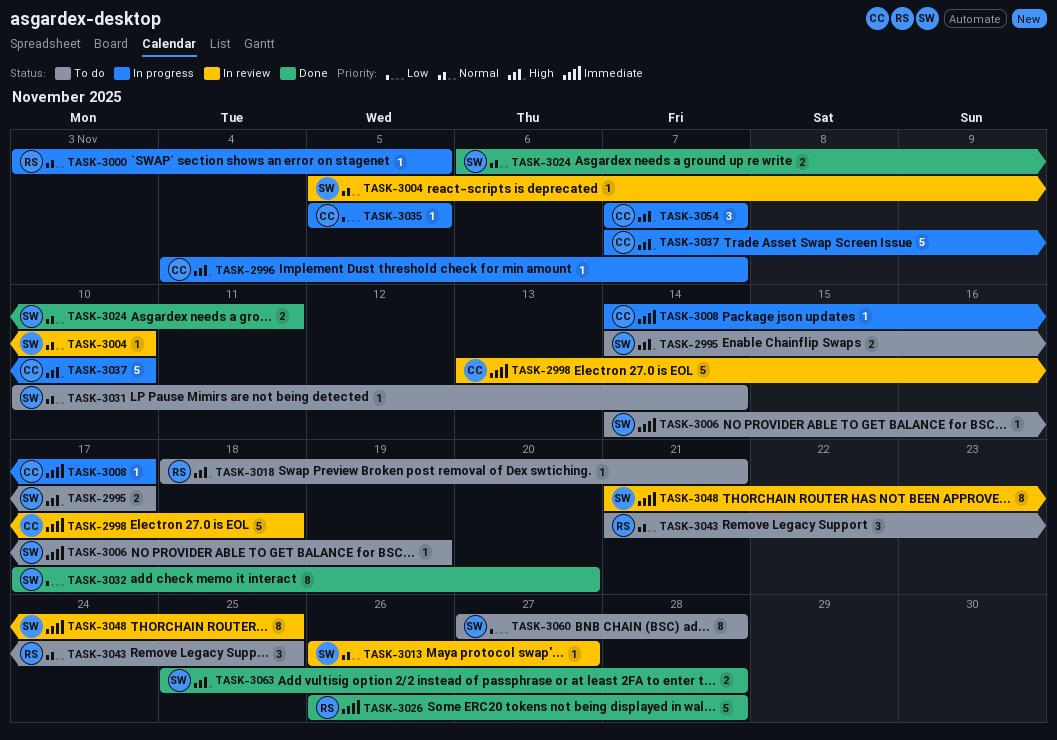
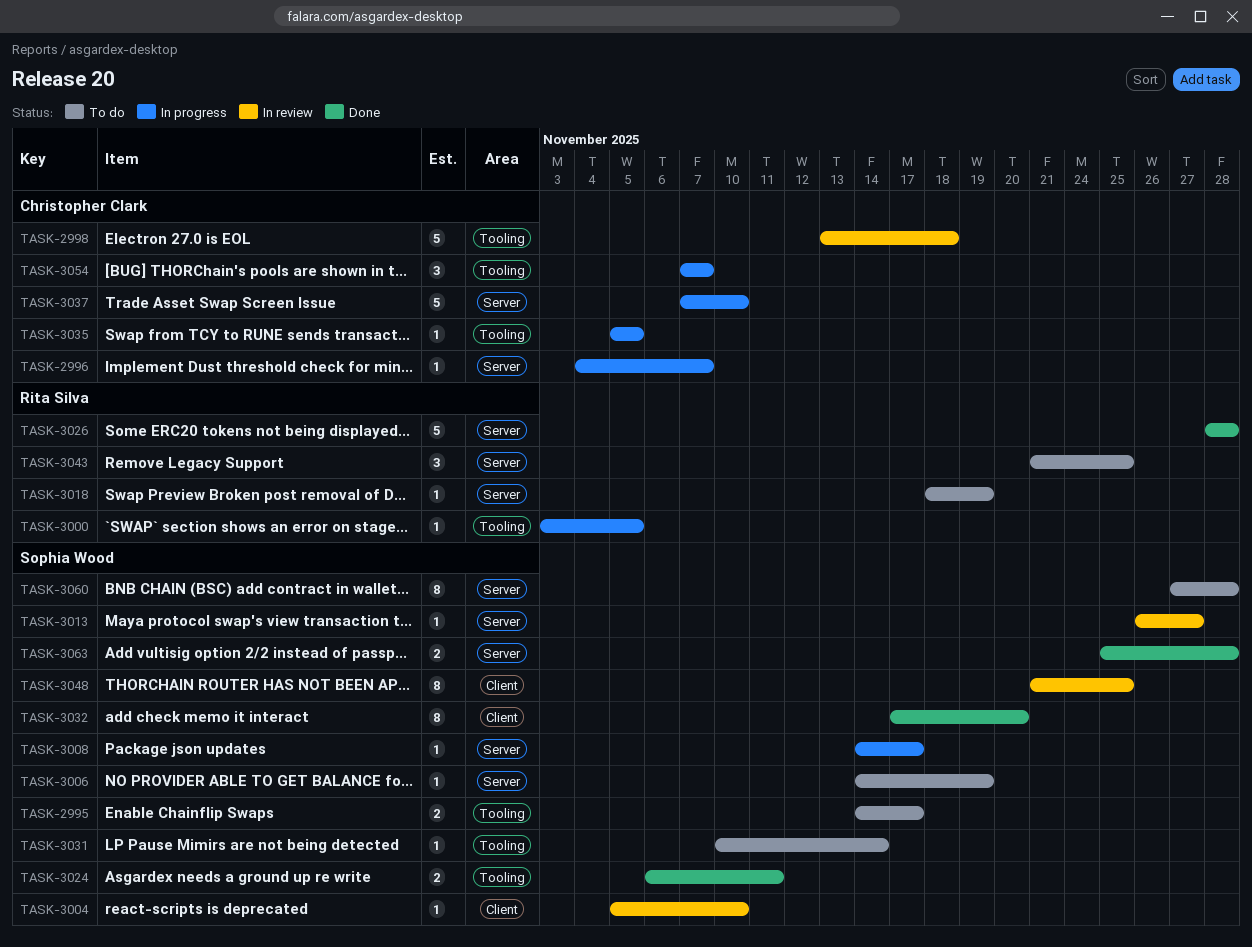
TASK-3008, owner: Christopher Clark -> Sophia Wood
TASK-3018, due: Nov 21 -> Nov 19
TASK-3026, start: Nov 26 -> Nov 28

